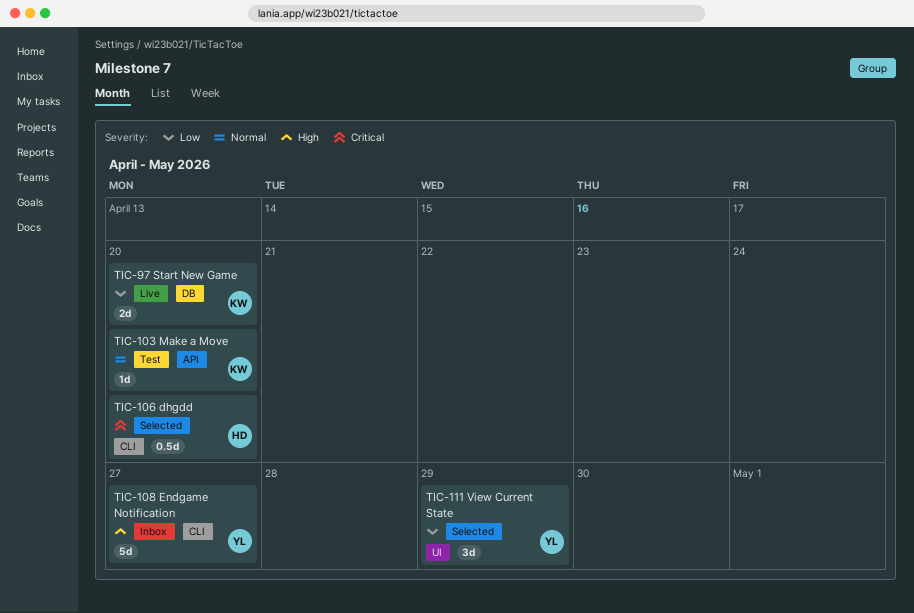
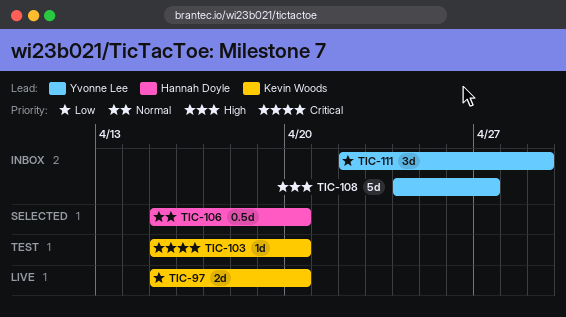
TIC-103, priority: Normal -> Critical
TIC-106, priority: Critical -> Normal
TIC-111, status: Selected -> Inbox

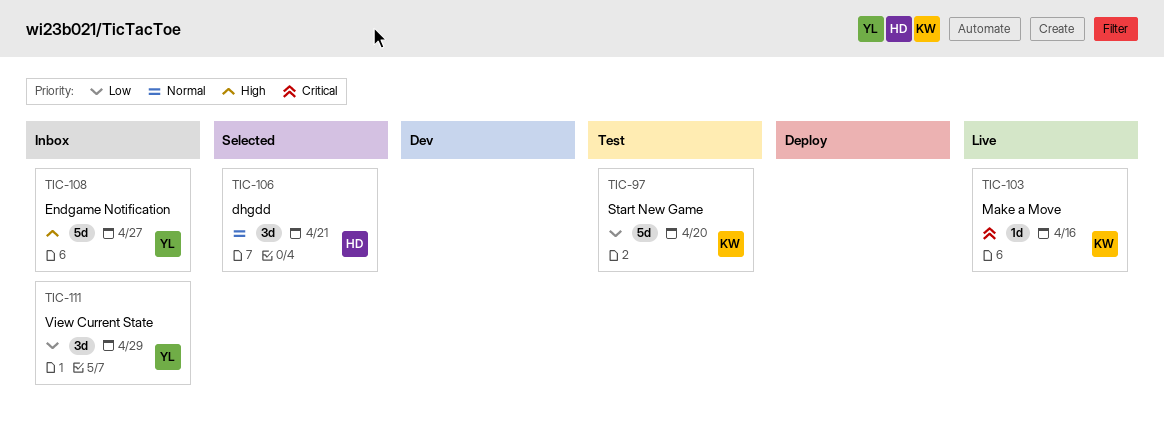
TIC-97, status: Live -> Test
TIC-97, estimate: 2d -> 5d
TIC-103, status: Test -> Live
TIC-103, due: Apr 20 -> Apr 16
TIC-106, estimate: 0.5d -> 3d
TIC-106, due: Apr 20 -> Apr 21

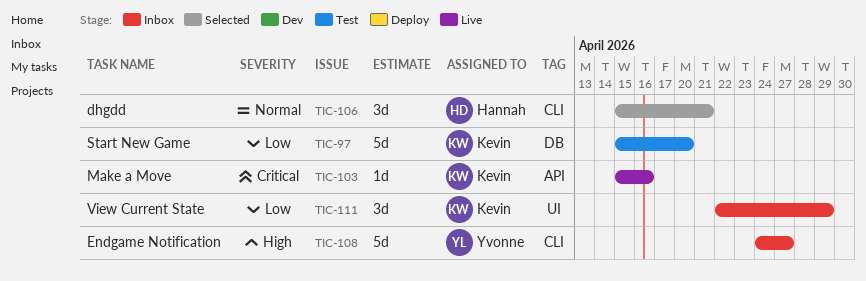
TIC-111, owner: Yvonne -> Kevin

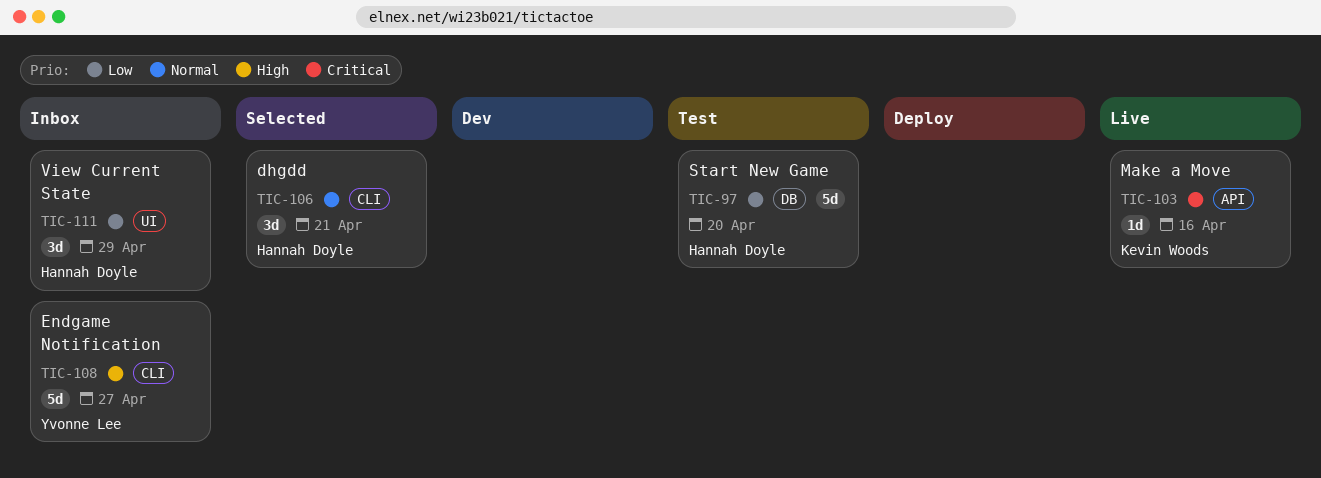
TIC-97, owner: Kevin Woods -> Hannah Doyle
TIC-111, owner: Kevin Woods -> Hannah Doyle

